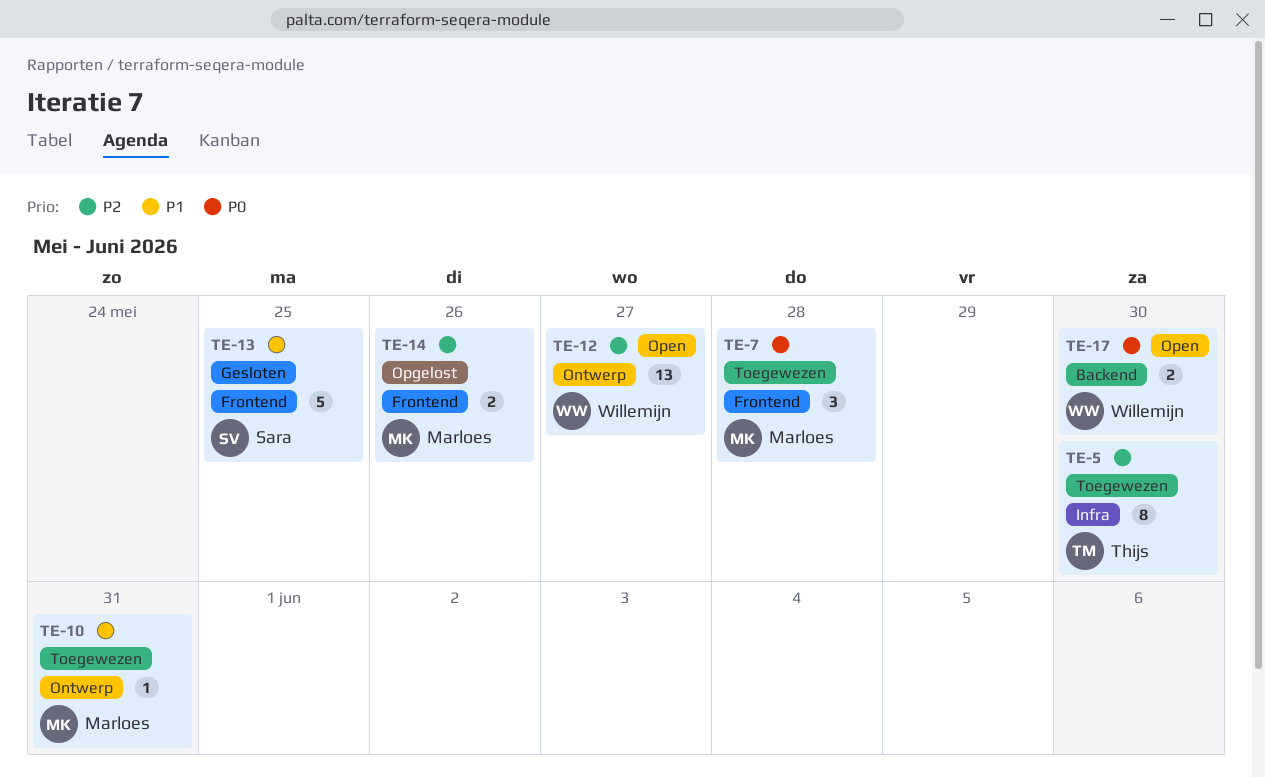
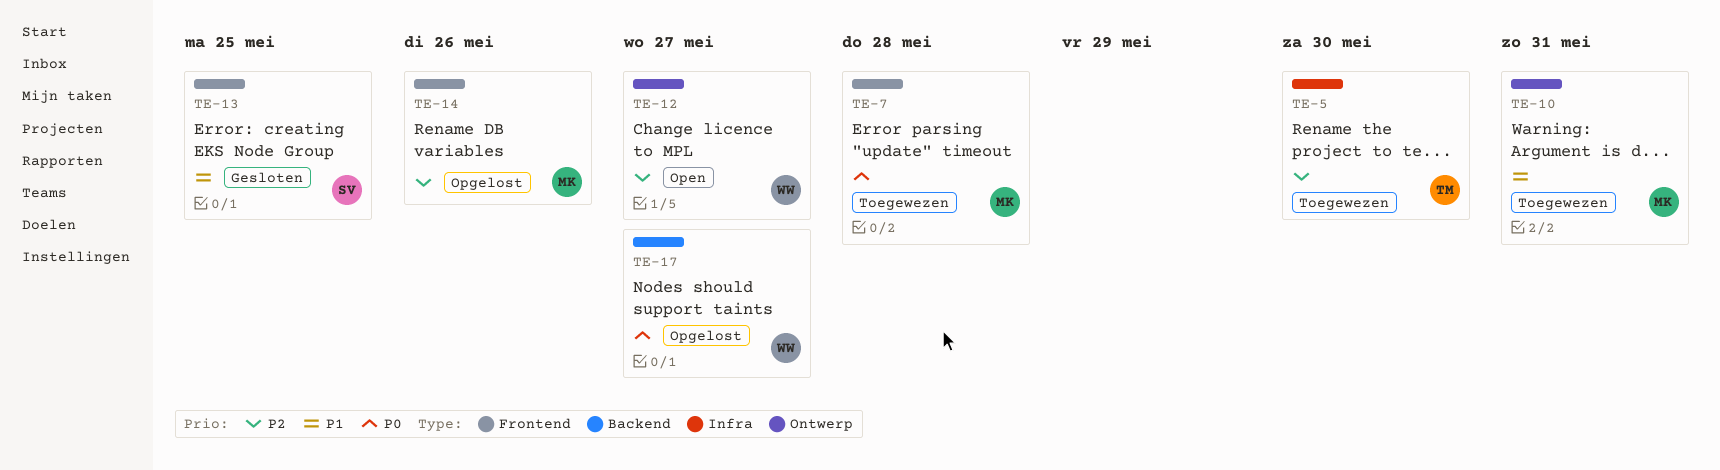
TE-17, status: Open -> Opgelost
TE-17, due: May 30 -> May 27

